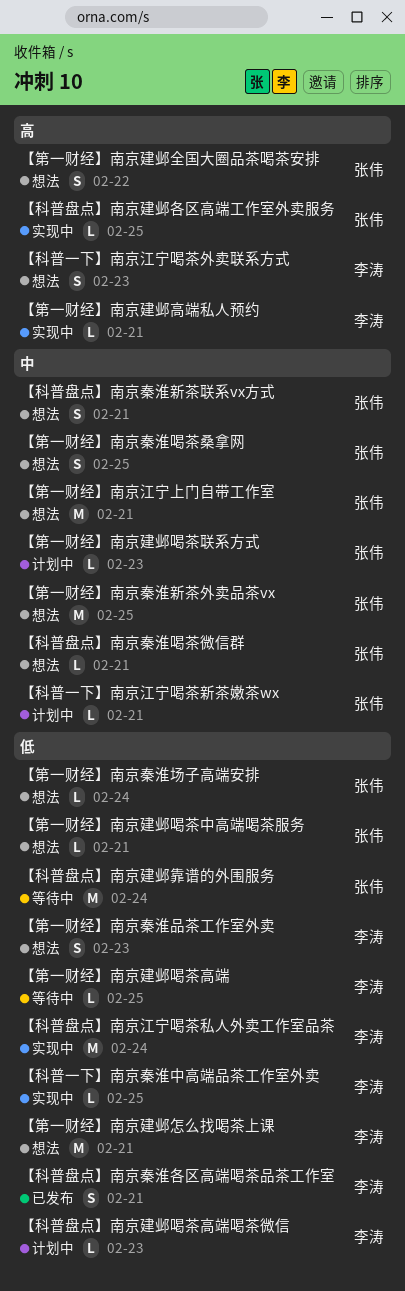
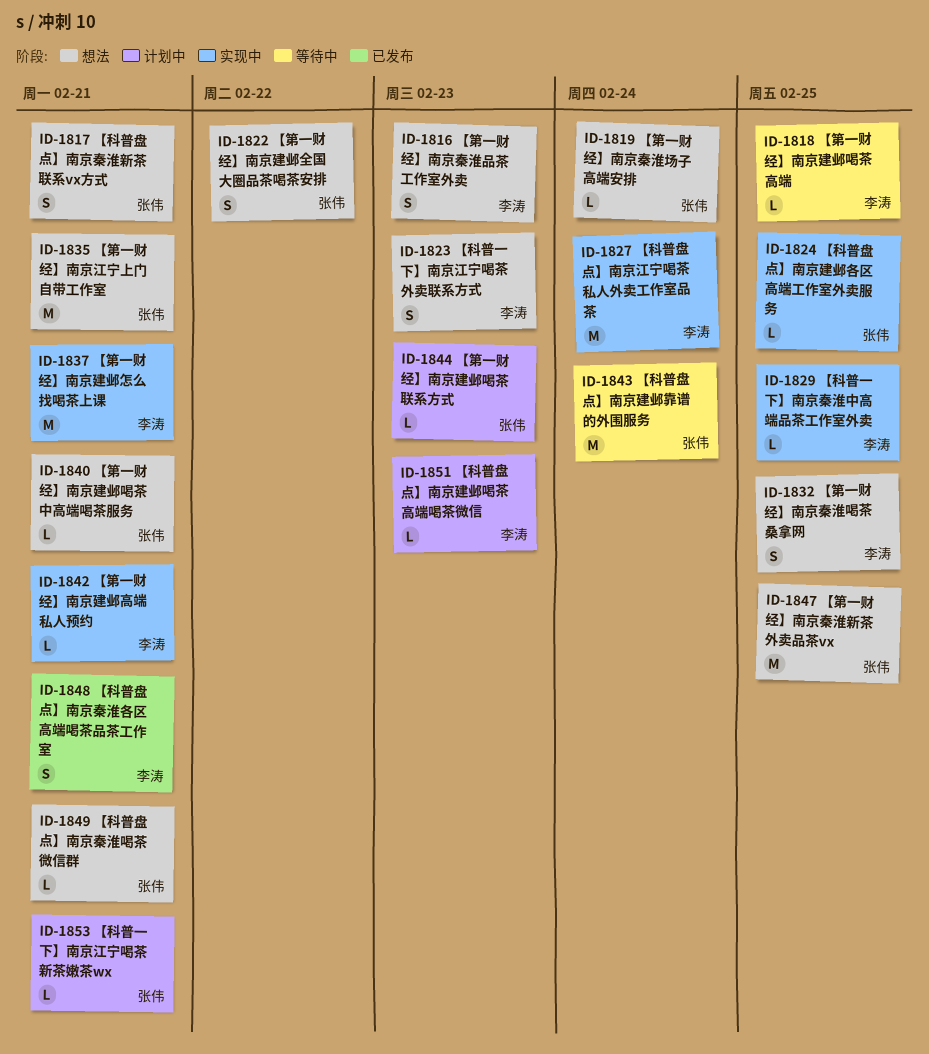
【第一财经】南京建邺怎么找喝茶上课, status: 想法 -> 实现中
【第一财经】南京秦淮喝茶桑拿网, owner: 张伟 -> 李涛

